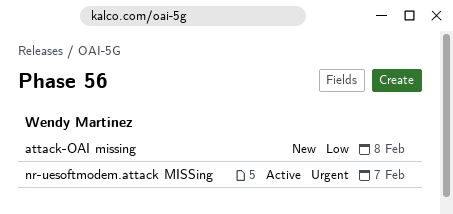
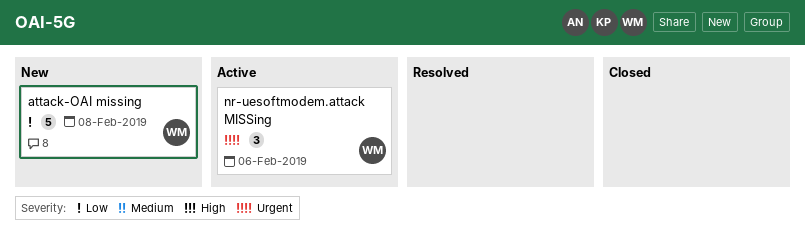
nr-uesoftmodem.attack MISSing, due: Feb 7 -> Feb 6

